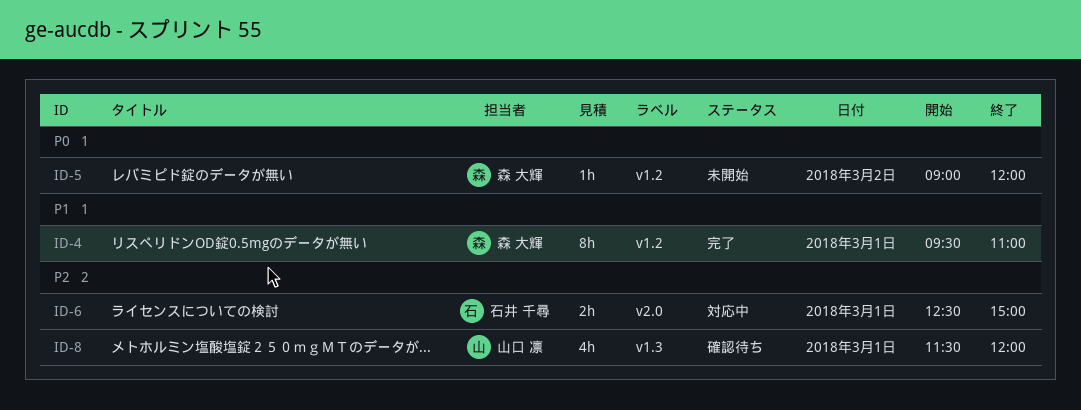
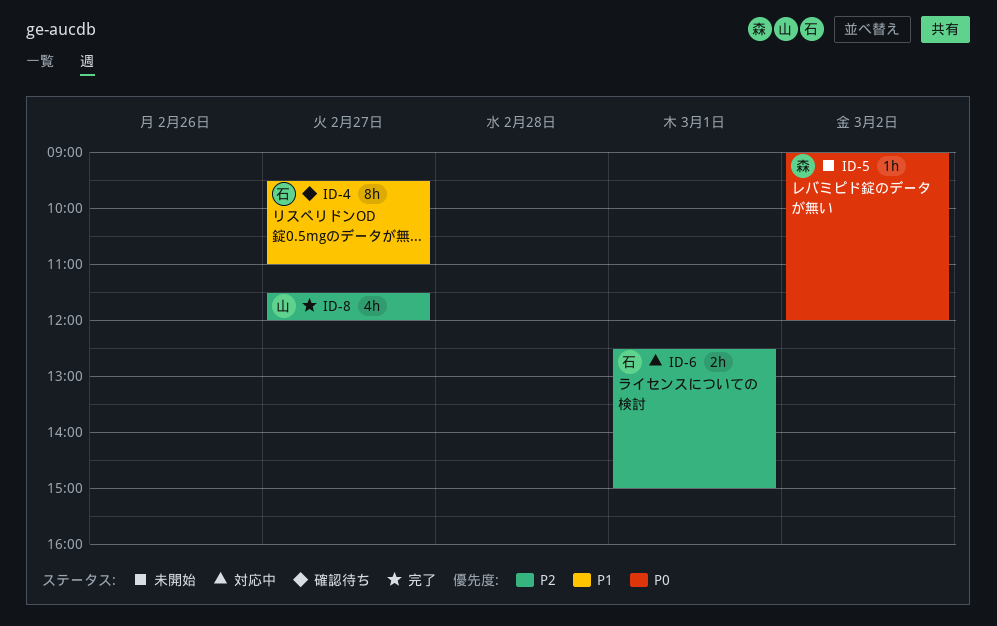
ID-4, status: 完了 -> 確認待ち
ID-4, owner: 森 大輝 -> 石井 千尋
ID-4, day: Mar 1 -> Feb 27
ID-8, status: 確認待ち -> 完了
ID-8, day: Mar 1 -> Feb 27

